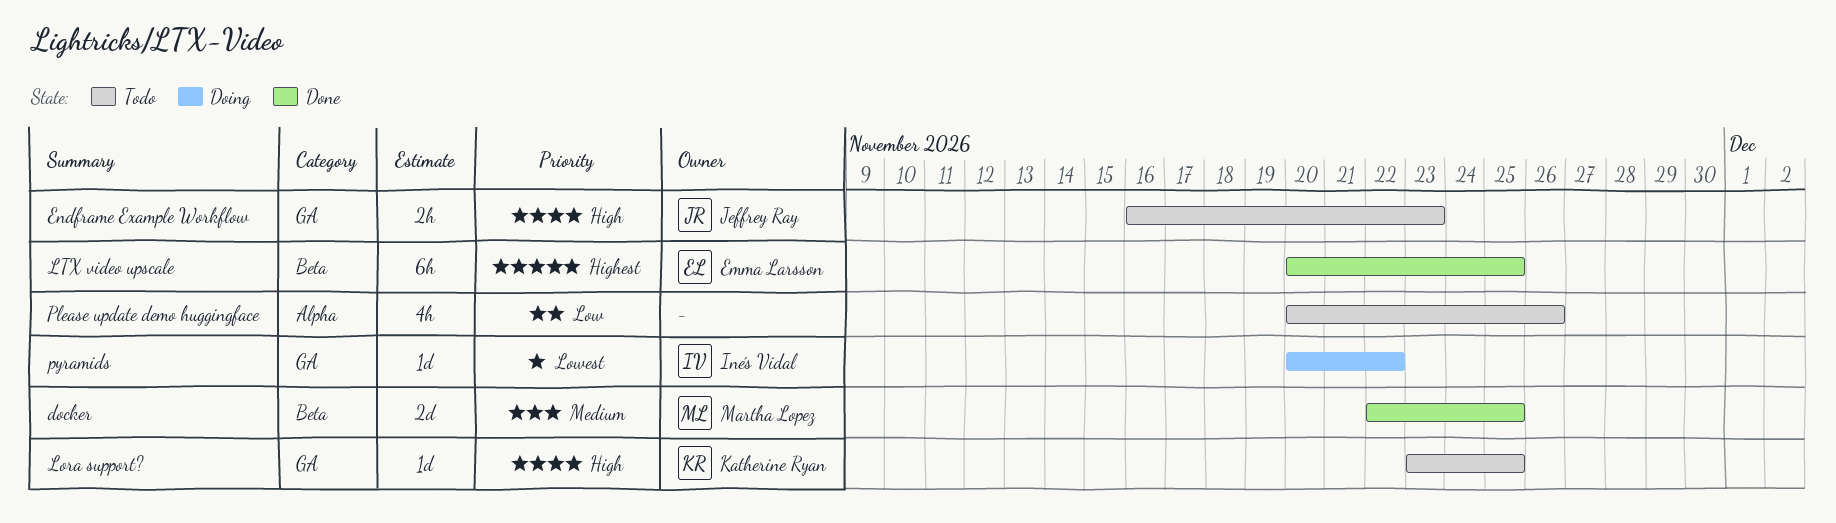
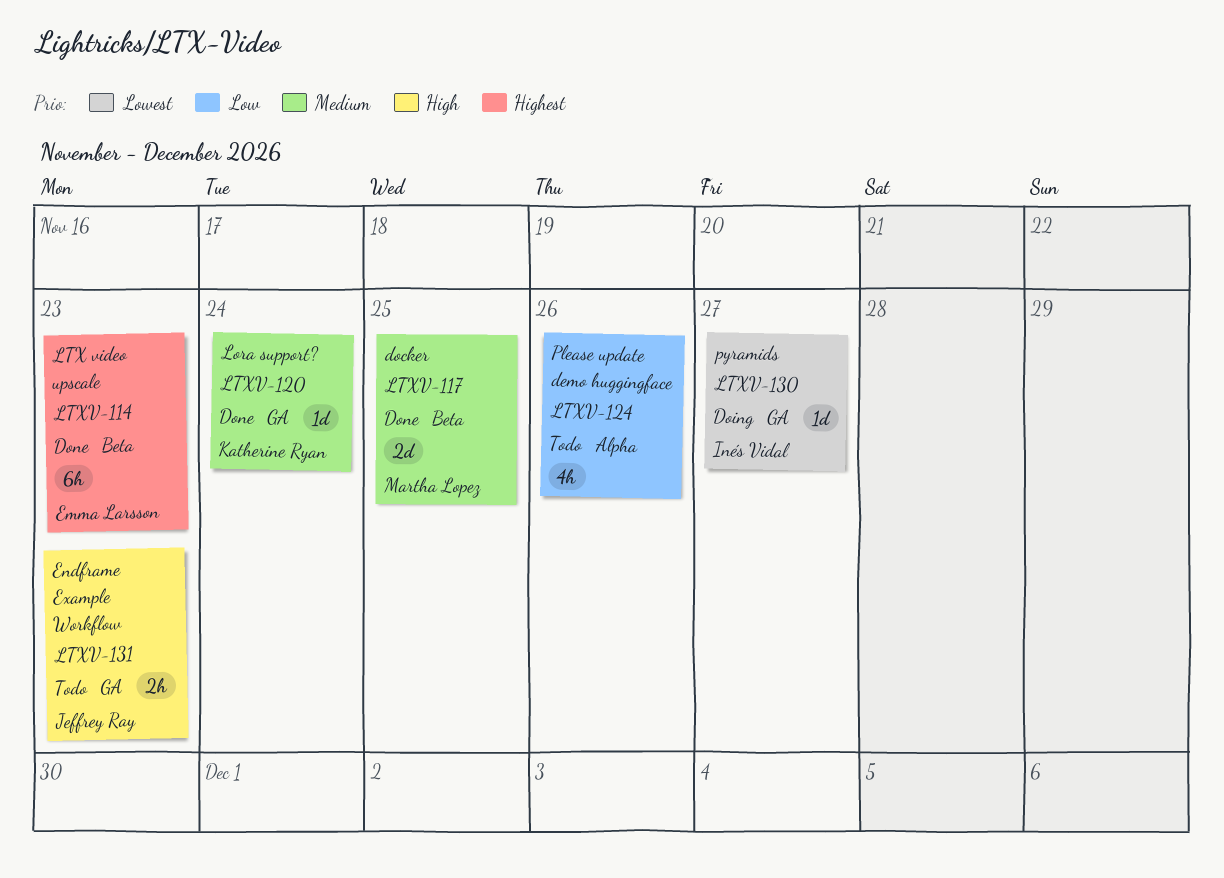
Lora support?, status: Todo -> Done
Lora support?, priority: High -> Medium
Lora support?, due: Nov 25 -> Nov 24
LTX video upscale, due: Nov 25 -> Nov 23
pyramids, due: Nov 22 -> Nov 27

